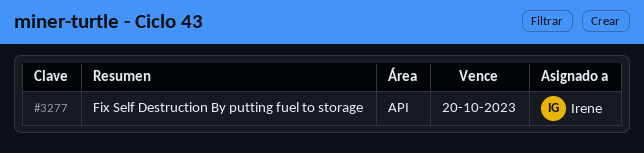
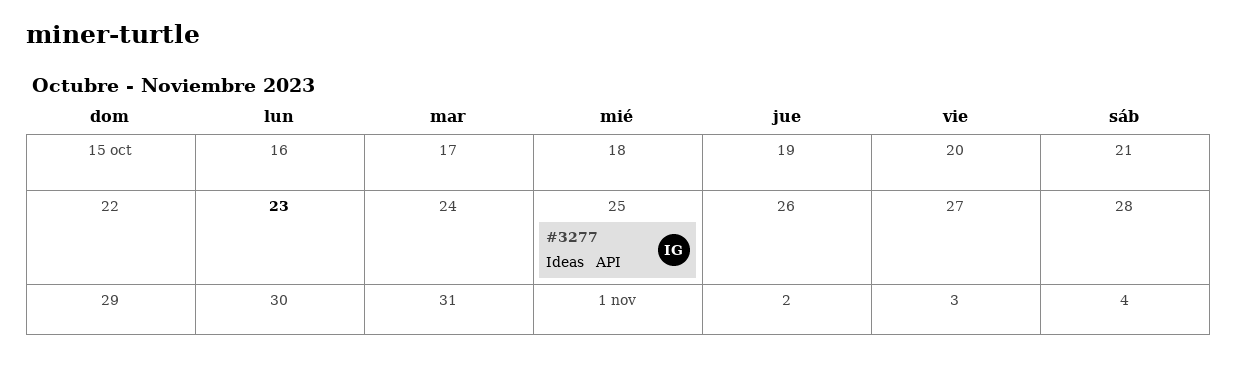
#3277, due: Oct 20 -> Oct 25

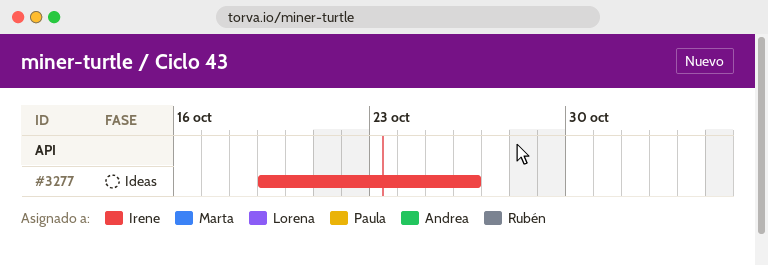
#3277, due: Oct 25 -> Oct 26

